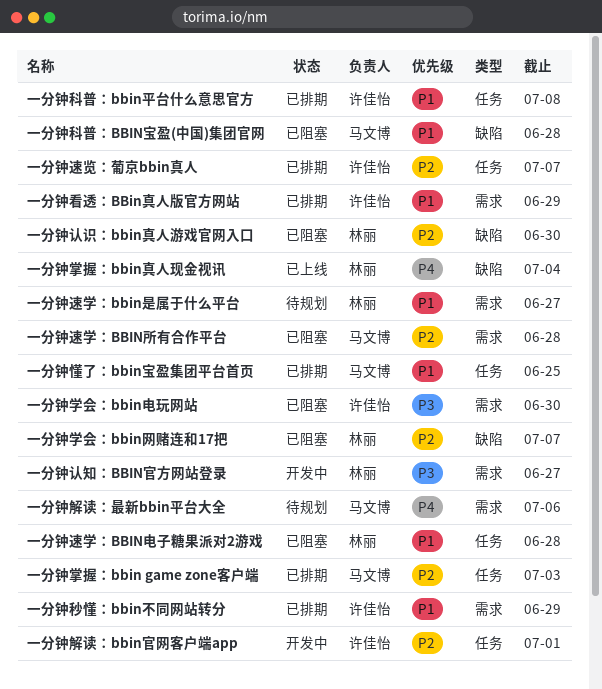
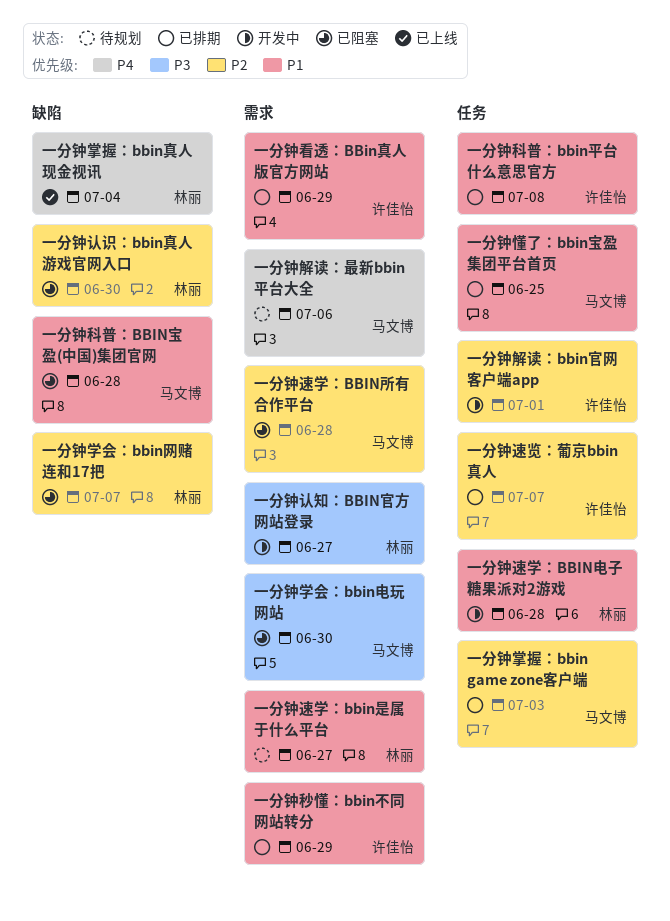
一分钟学会：bbin电玩网站, owner: 许佳怡 -> 马文博
一分钟速学：BBIN电子糖果派对2游戏, status: 已阻塞 -> 开发中

